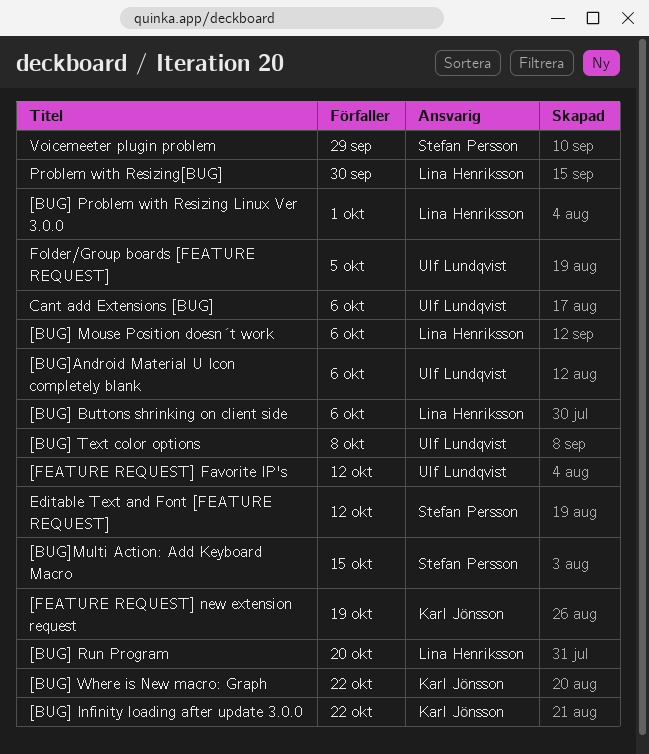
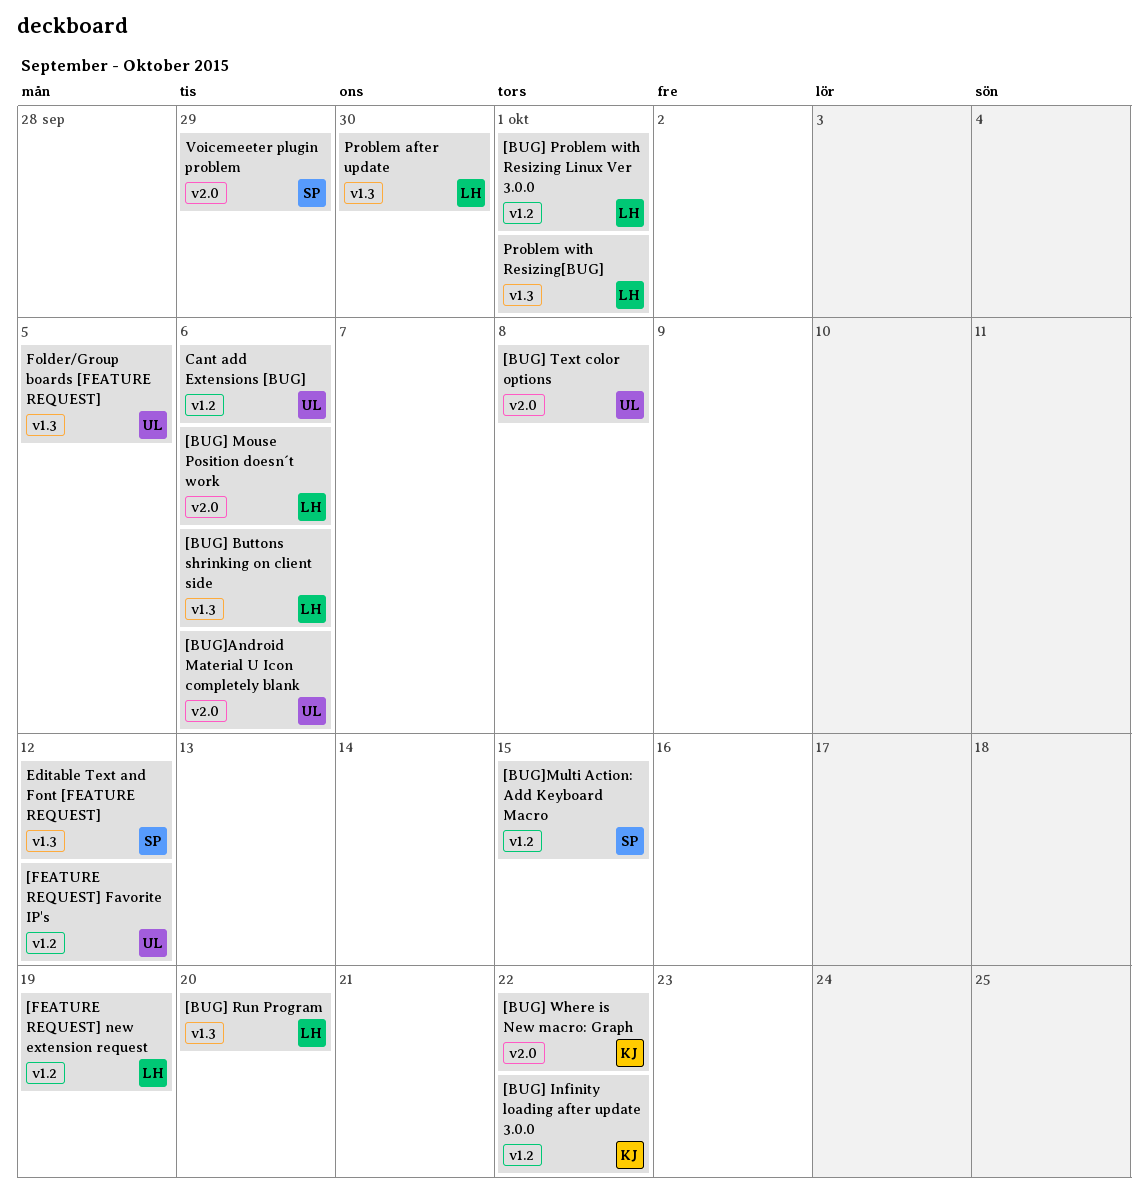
[FEATURE REQUEST] new extension request, owner: Karl Jönsson -> Lina Henriksson
Problem after update: none -> present
Problem with Resizing[BUG], due: Sep 30 -> Oct 1

